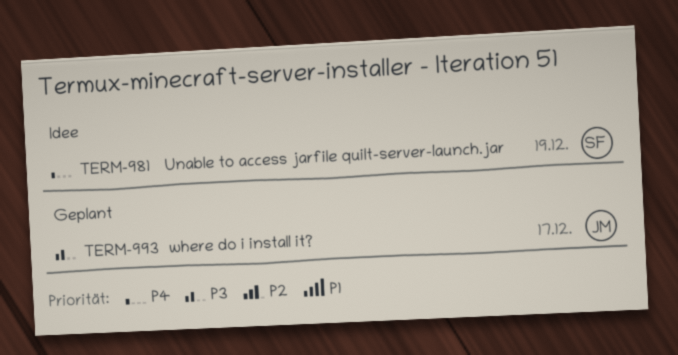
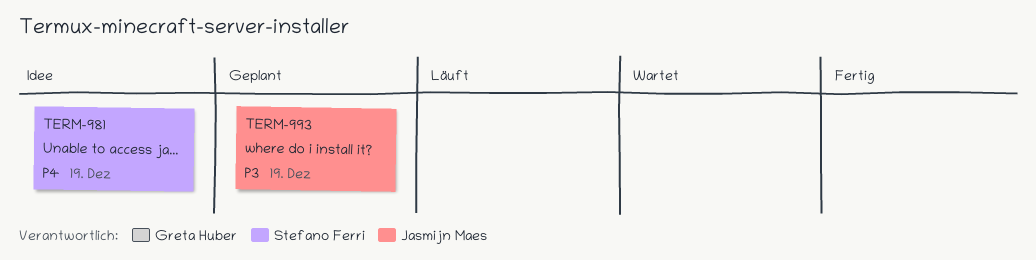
TERM-993, due: Dec 17 -> Dec 19

